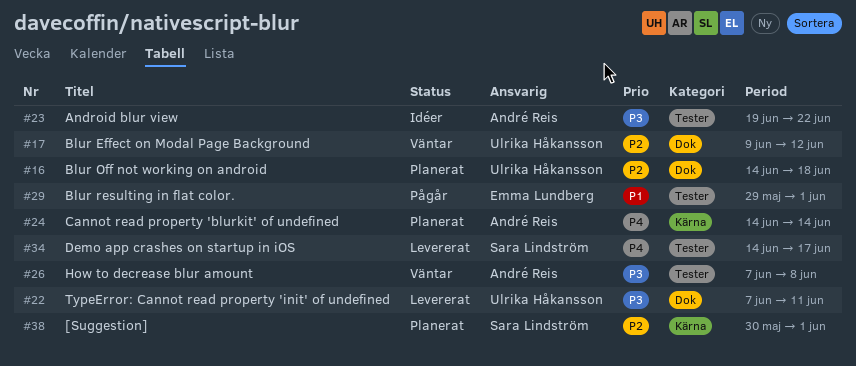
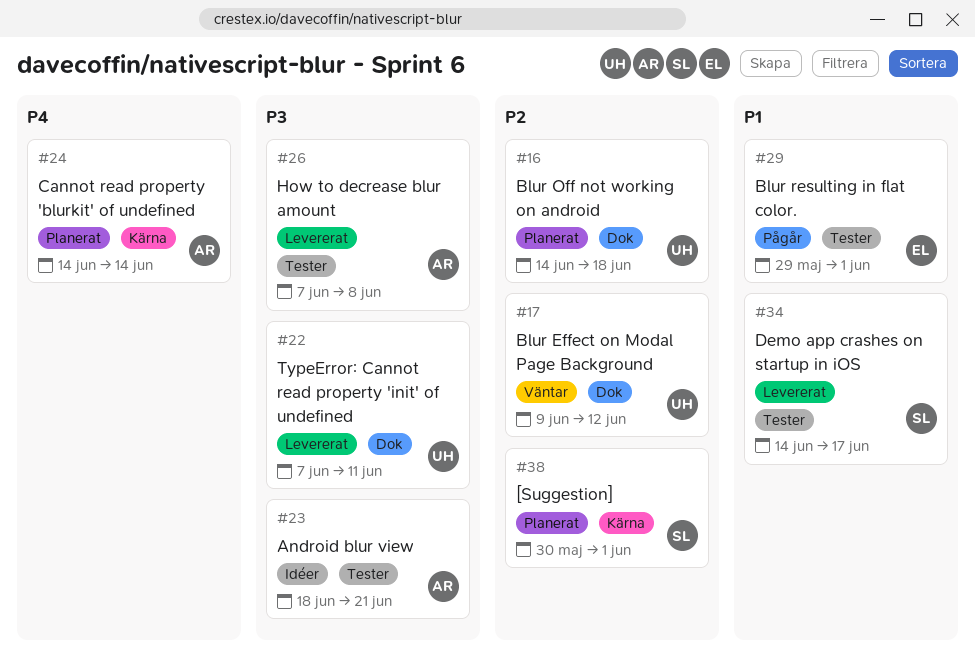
#23, start: Jun 19 -> Jun 18
#23, due: Jun 22 -> Jun 21
#26, status: Väntar -> Levererat
#34, priority: P4 -> P1

